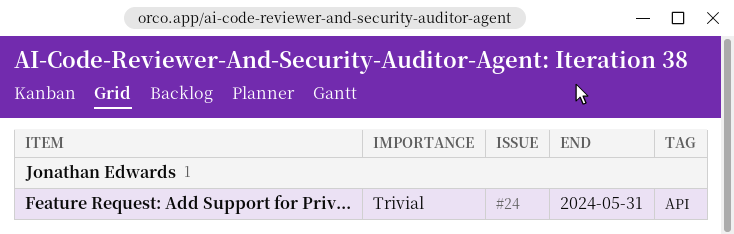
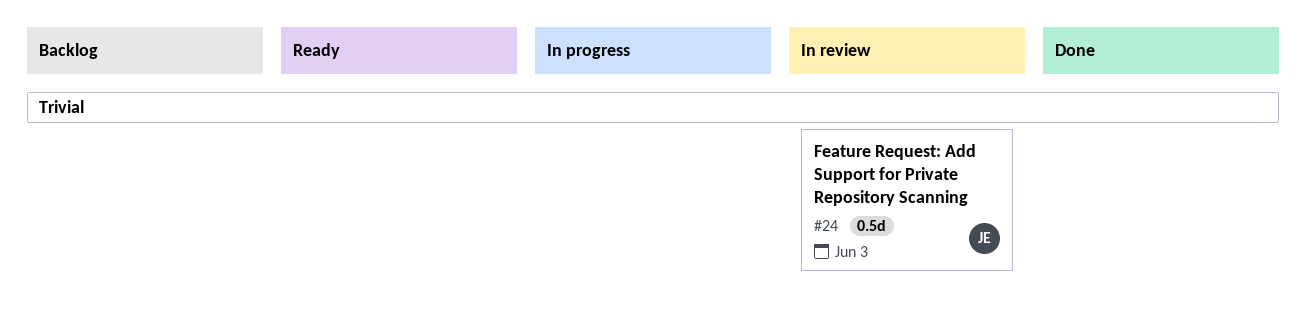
#24, due: May 31 -> Jun 3

